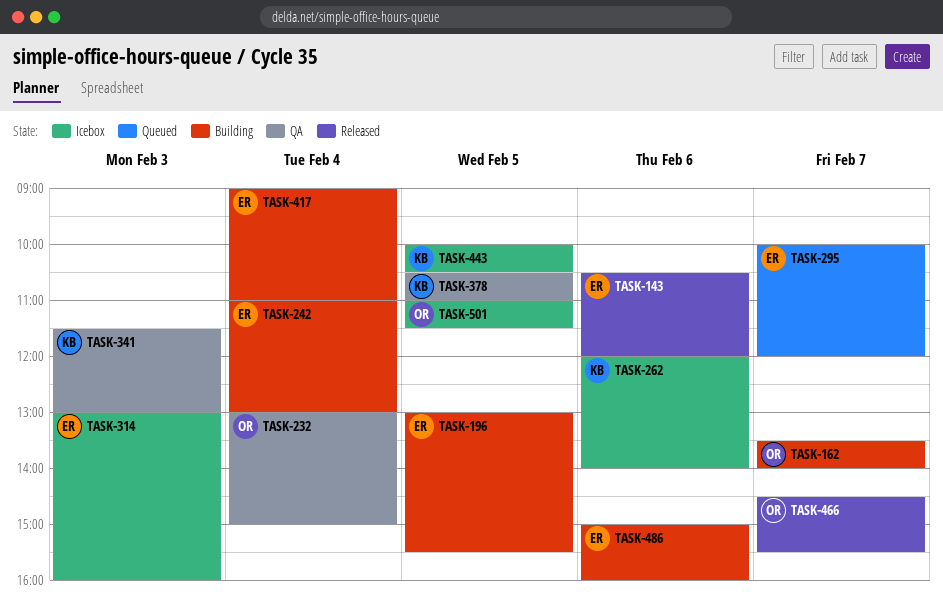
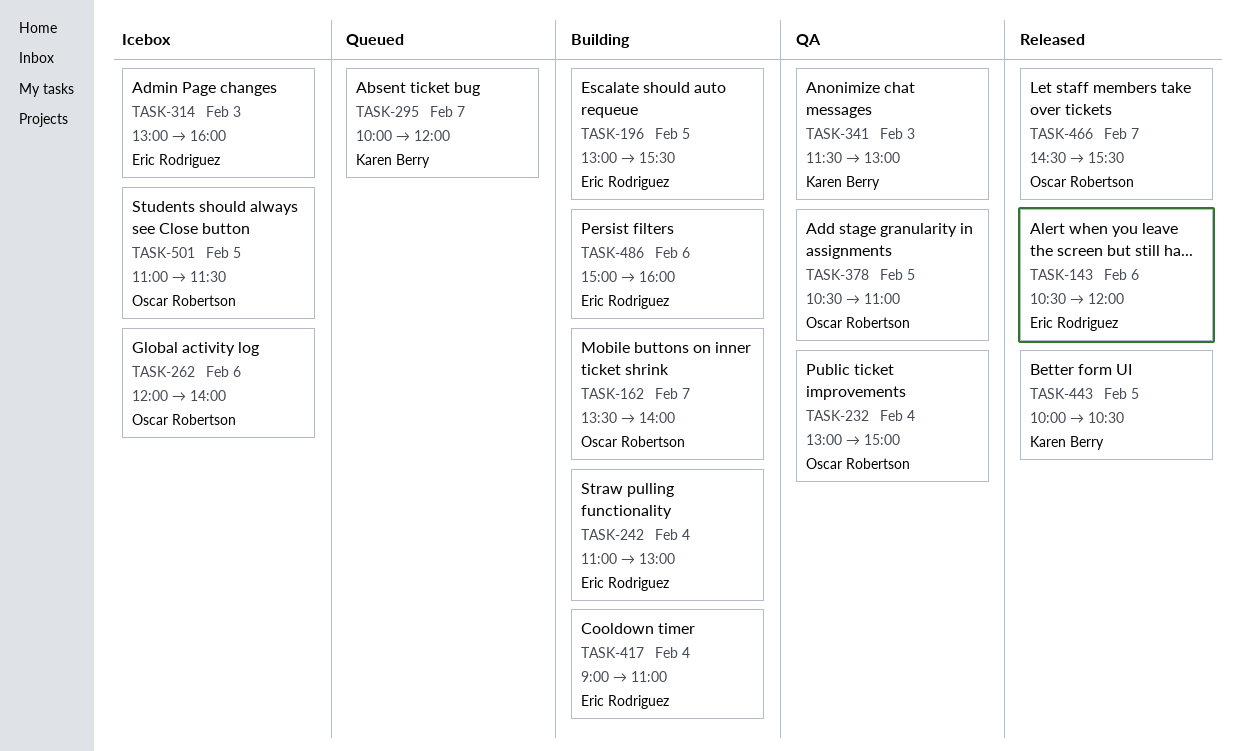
TASK-262, owner: Karen Berry -> Oscar Robertson
TASK-295, owner: Eric Rodriguez -> Karen Berry
TASK-378, owner: Karen Berry -> Oscar Robertson
TASK-443, status: Icebox -> Released

